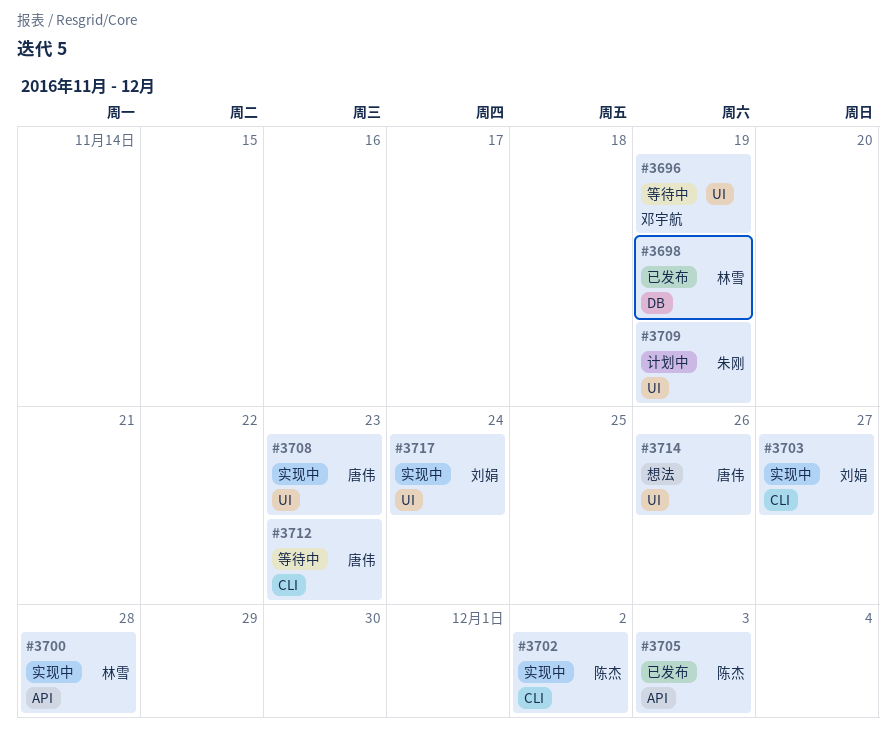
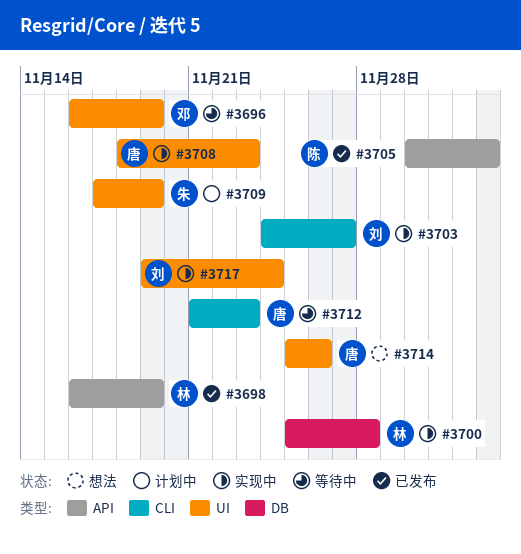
#3698, label: DB -> API
#3700, label: API -> DB
#3702: present -> none

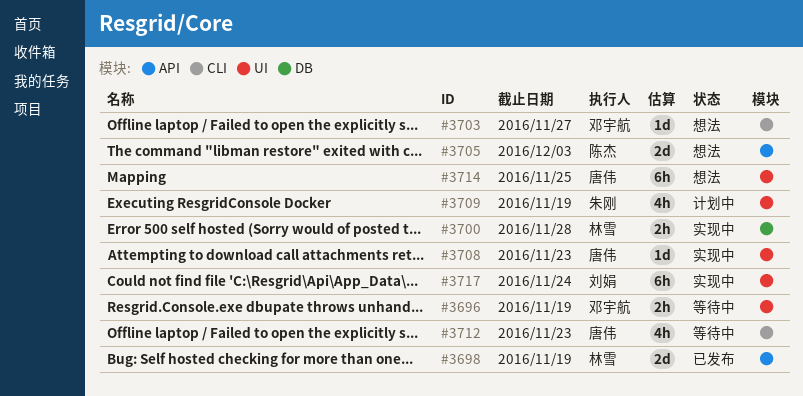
#3703, status: 实现中 -> 想法
#3703, owner: 刘娟 -> 邓宇航
#3705, status: 已发布 -> 想法
#3714, due: Nov 26 -> Nov 25

